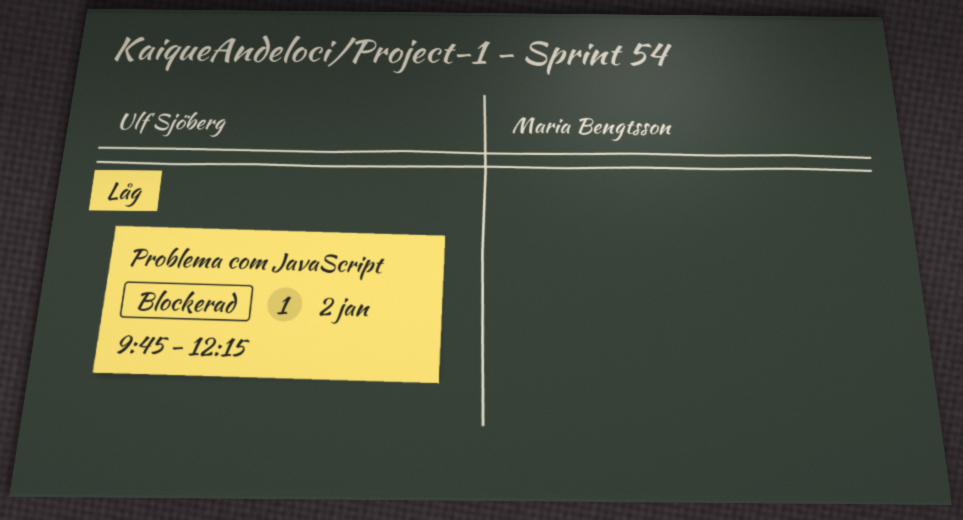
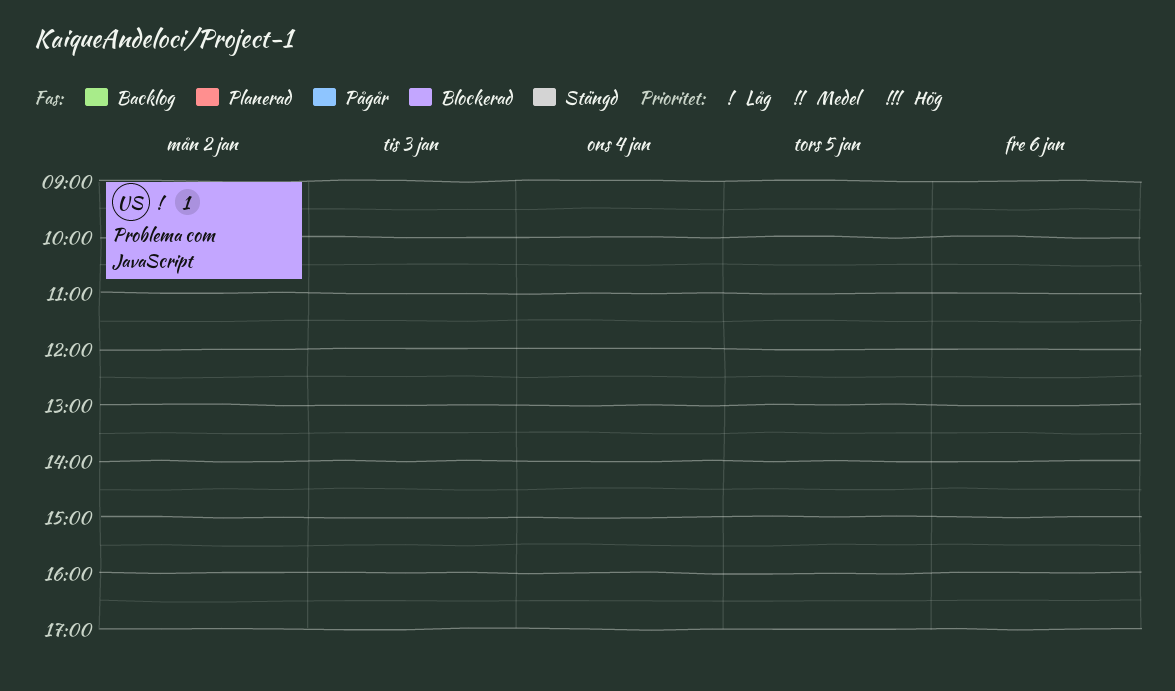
Problema com JavaScript, begins: 09:45 -> 09:00
Problema com JavaScript, ends: 12:15 -> 10:45

